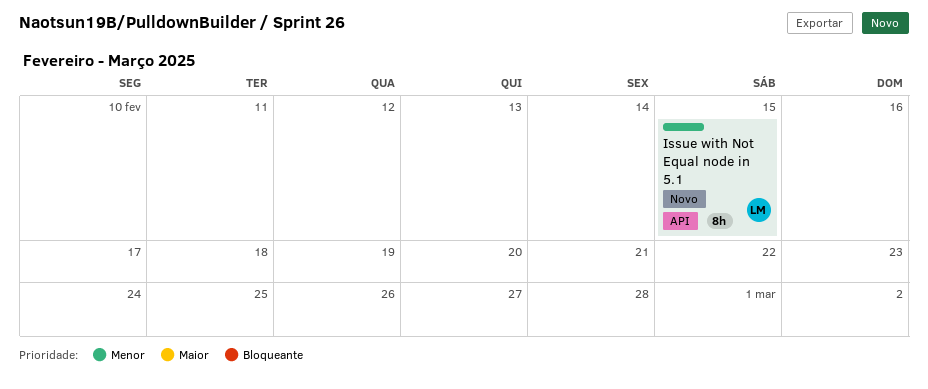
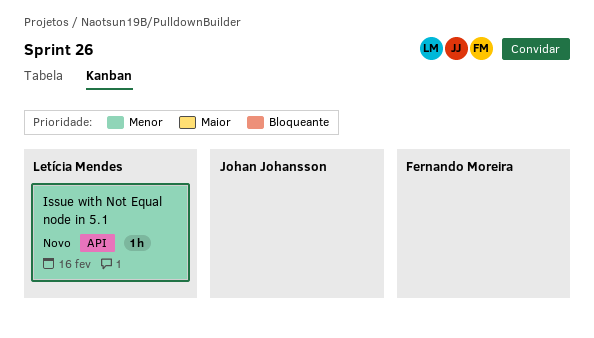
Issue with Not Equal node in 5.1, estimate: 8h -> 1h
Issue with Not Equal node in 5.1, due: Feb 15 -> Feb 16

